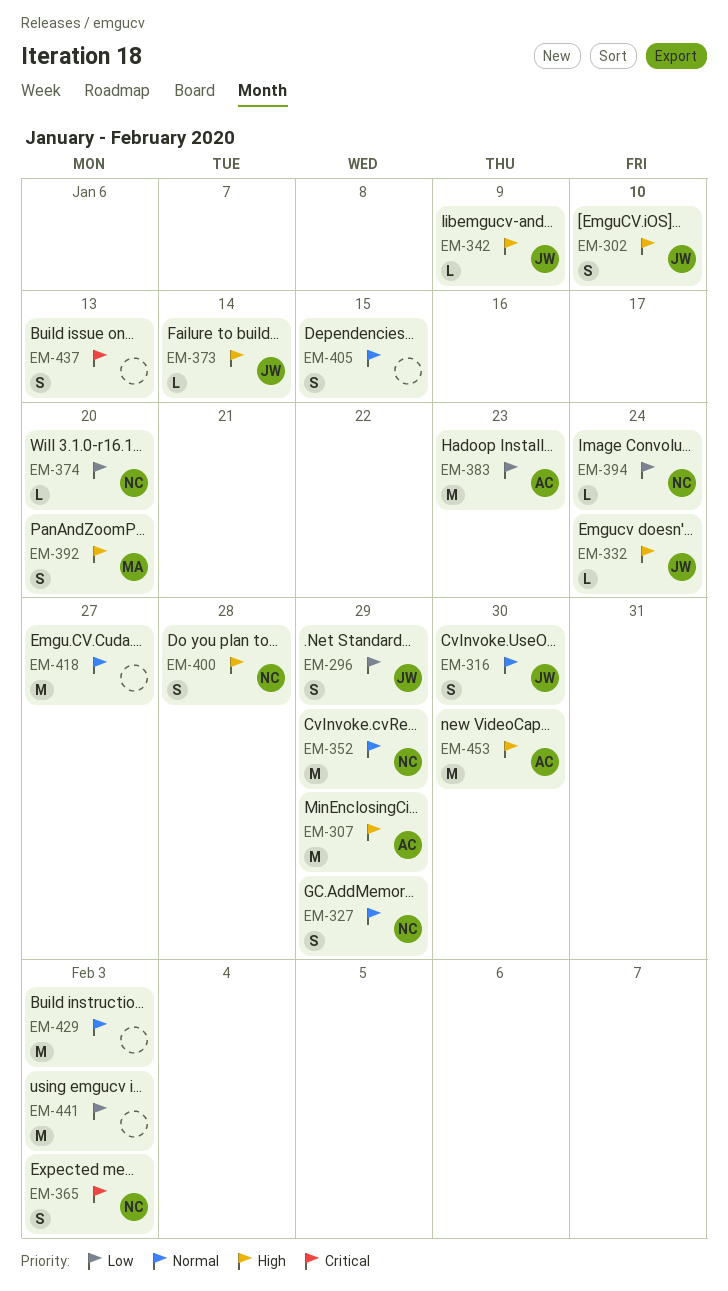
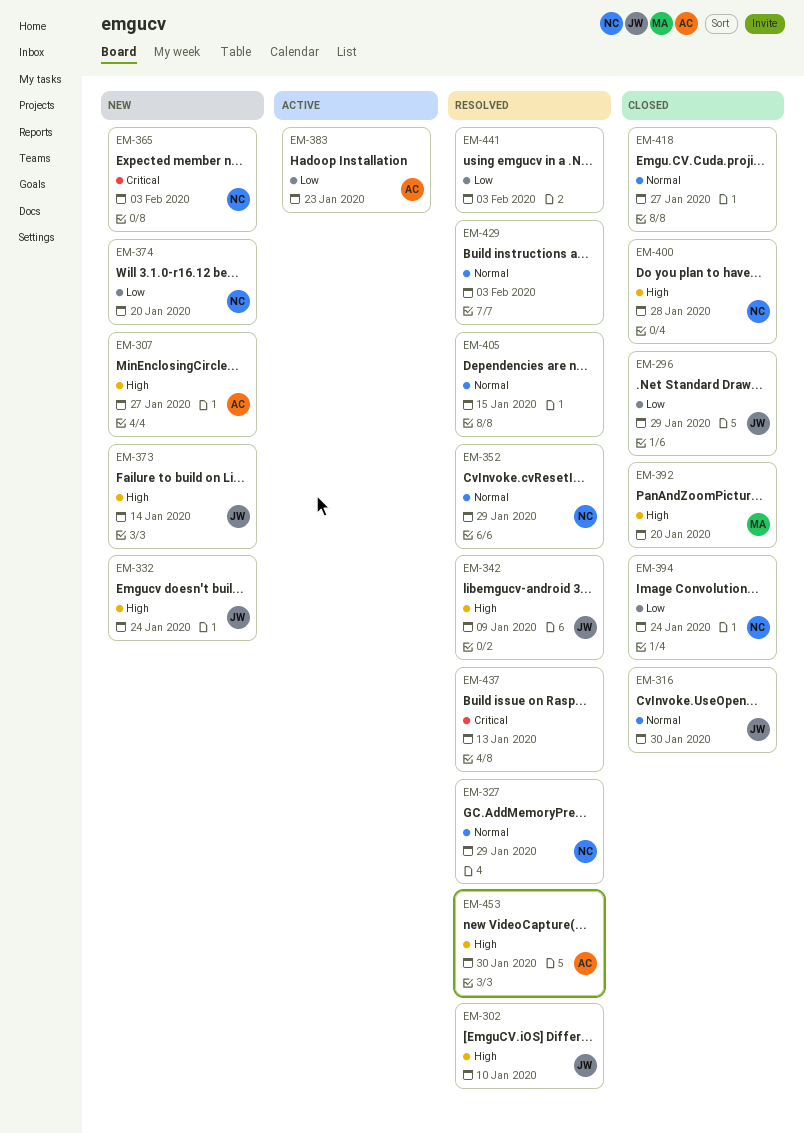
EM-307, due: Jan 29 -> Jan 27

